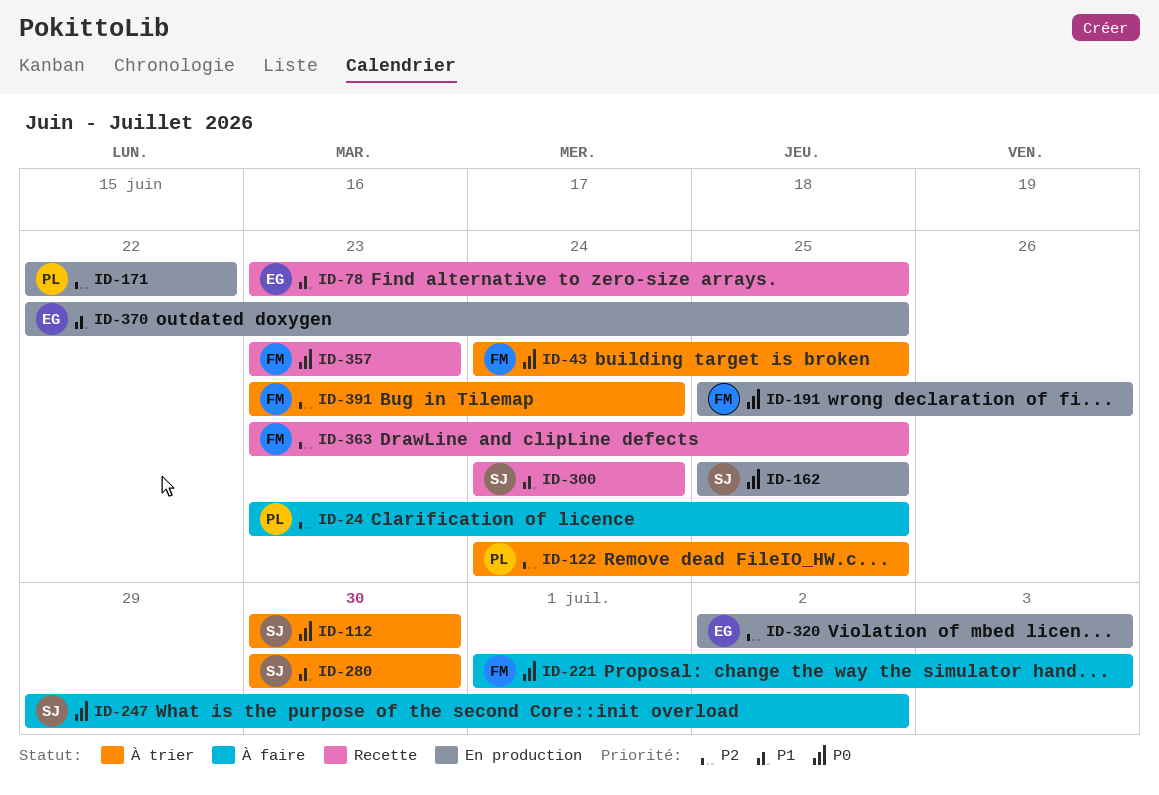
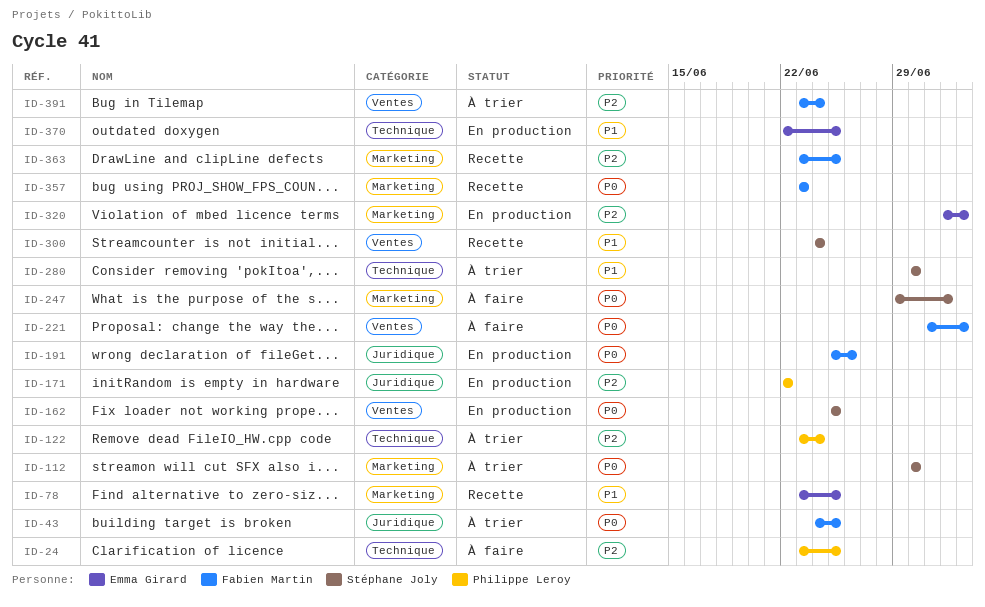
ID-122, start: Jun 24 -> Jun 23
ID-122, due: Jun 25 -> Jun 24

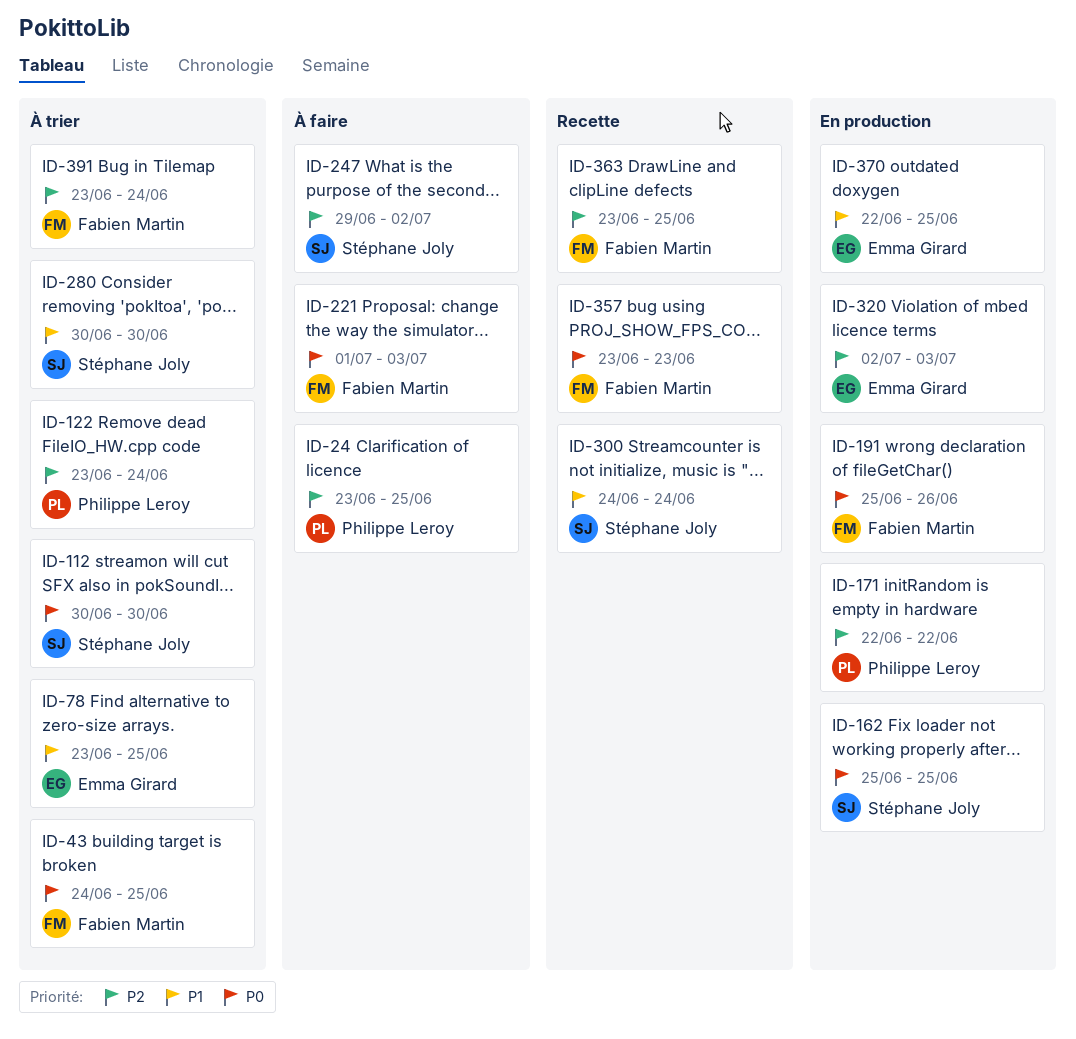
ID-78, status: Recette -> À trier
ID-247, priority: P0 -> P2

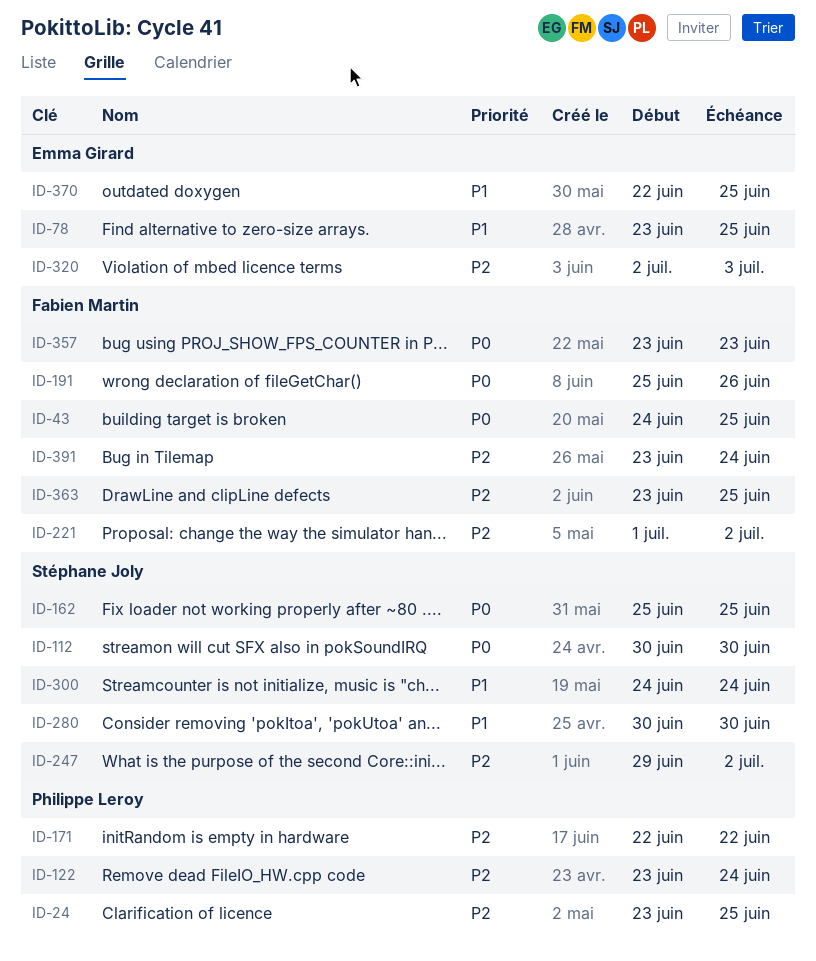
ID-221, priority: P0 -> P2
ID-221, due: Jul 3 -> Jul 2

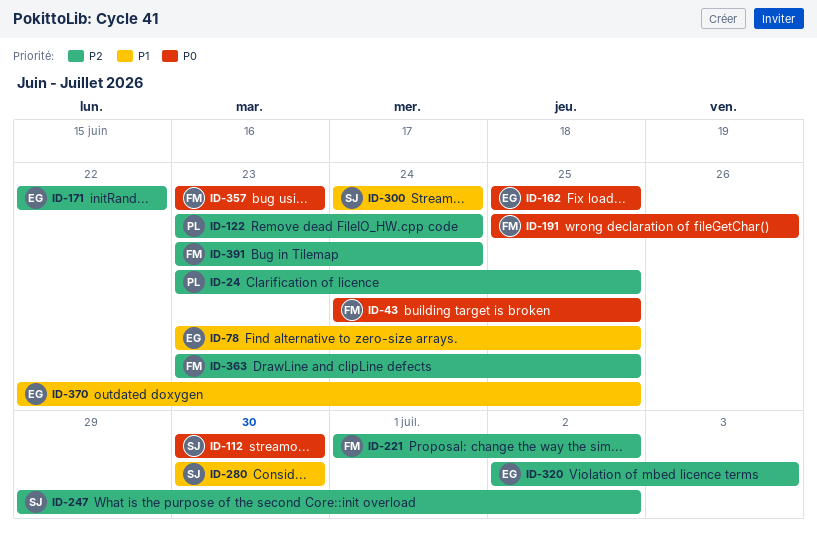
ID-162, owner: Stéphane Joly -> Emma Girard
ID-171, owner: Philippe Leroy -> Emma Girard

